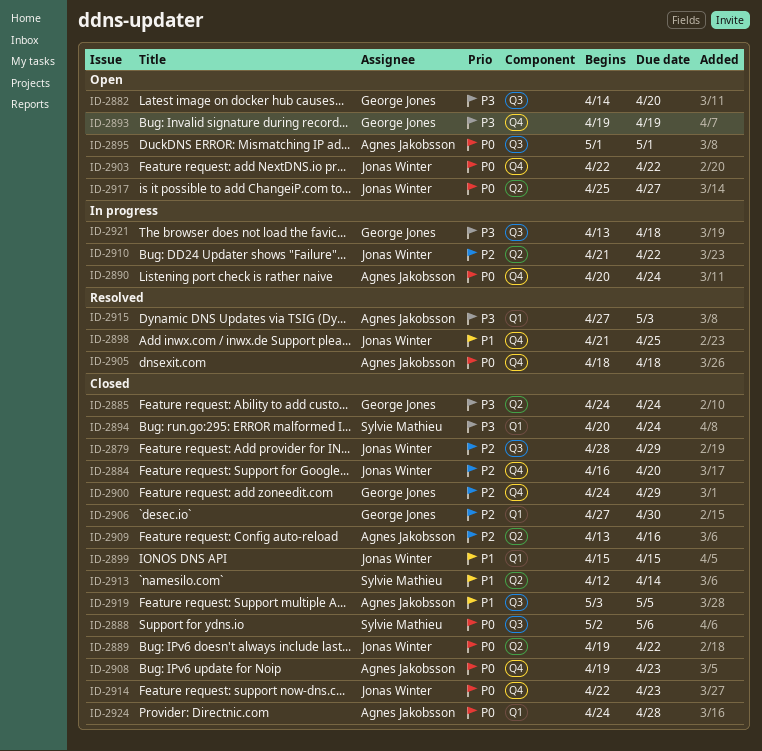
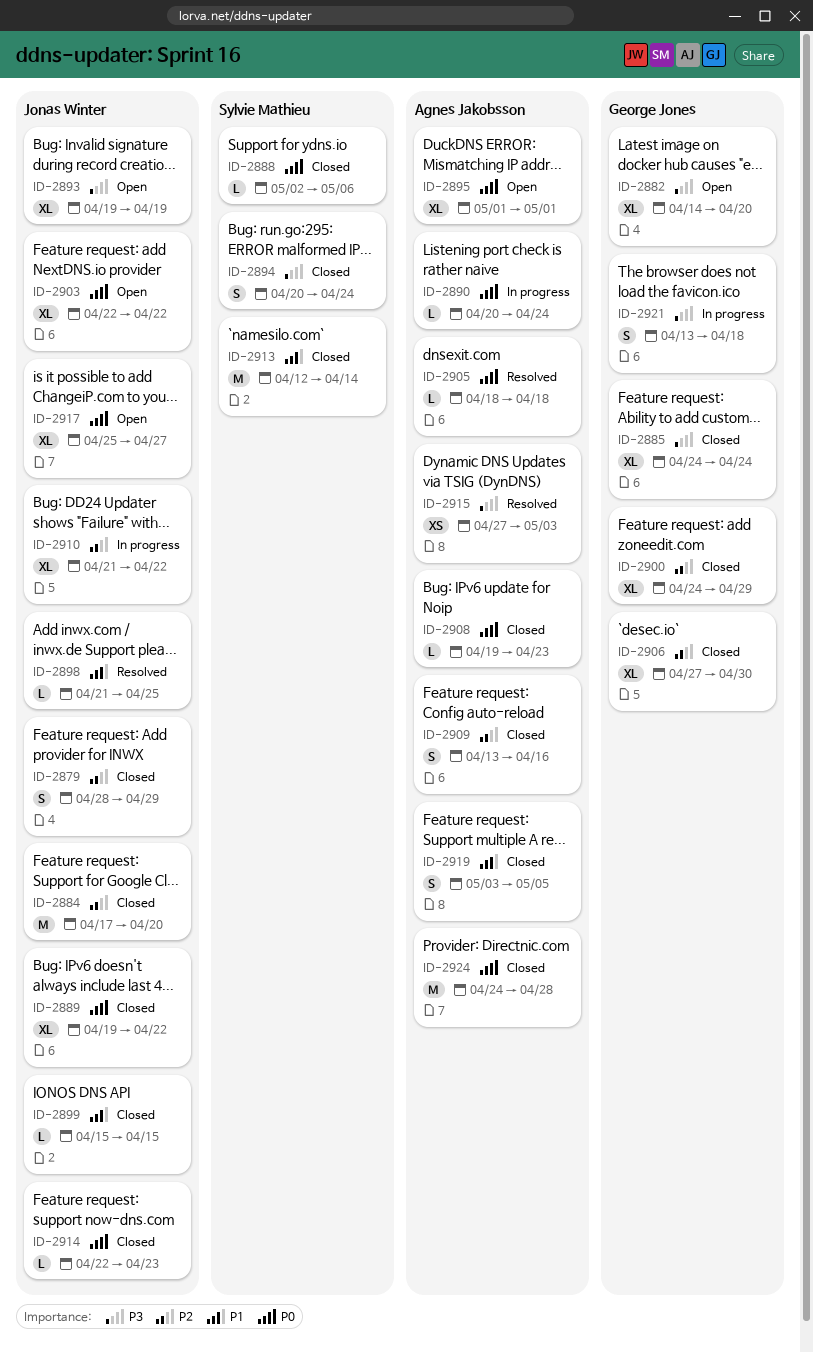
ID-2884, start: Apr 16 -> Apr 17
ID-2893, owner: George Jones -> Jonas Winter

